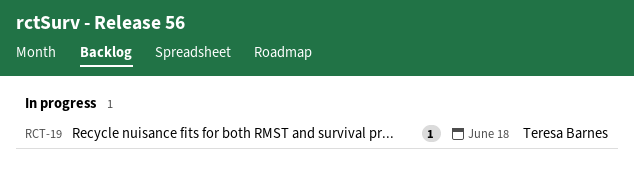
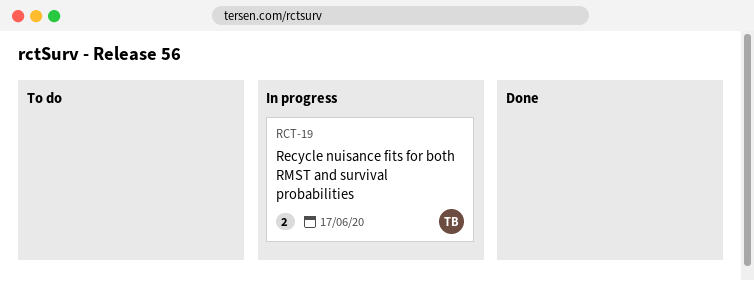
RCT-19, estimate: 1 -> 2
RCT-19, due: Jun 18 -> Jun 17

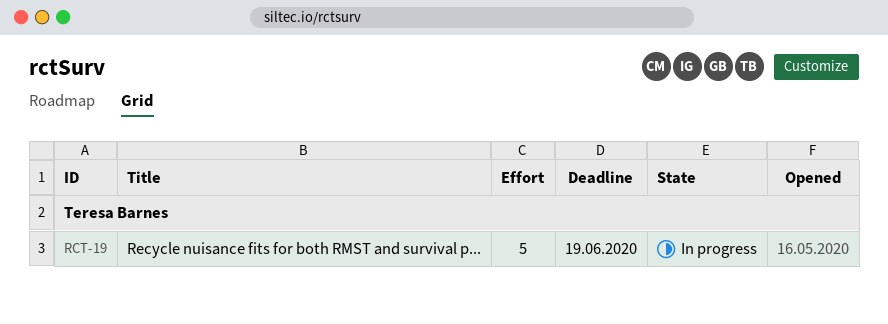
RCT-19, estimate: 2 -> 5
RCT-19, due: Jun 17 -> Jun 19

